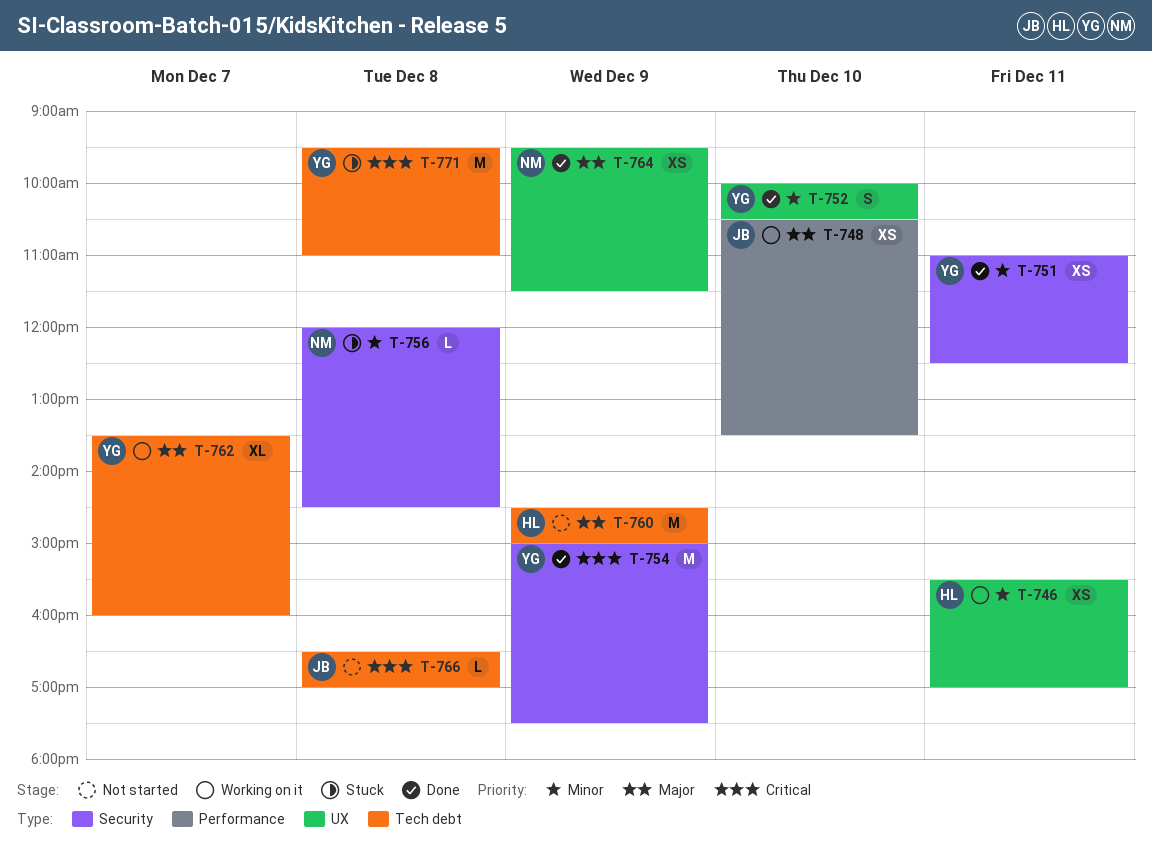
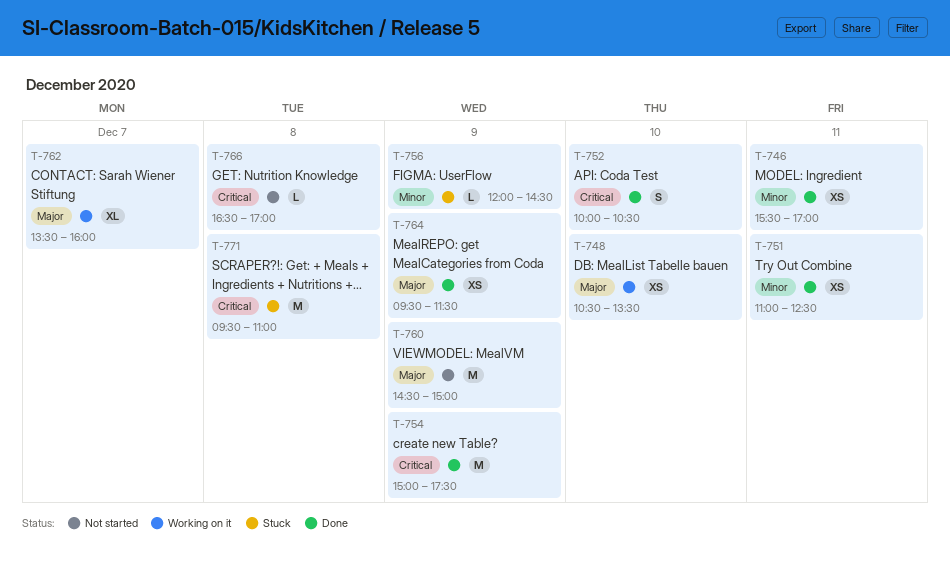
T-746, status: Working on it -> Done
T-752, priority: Minor -> Critical
T-756, day: Dec 8 -> Dec 9

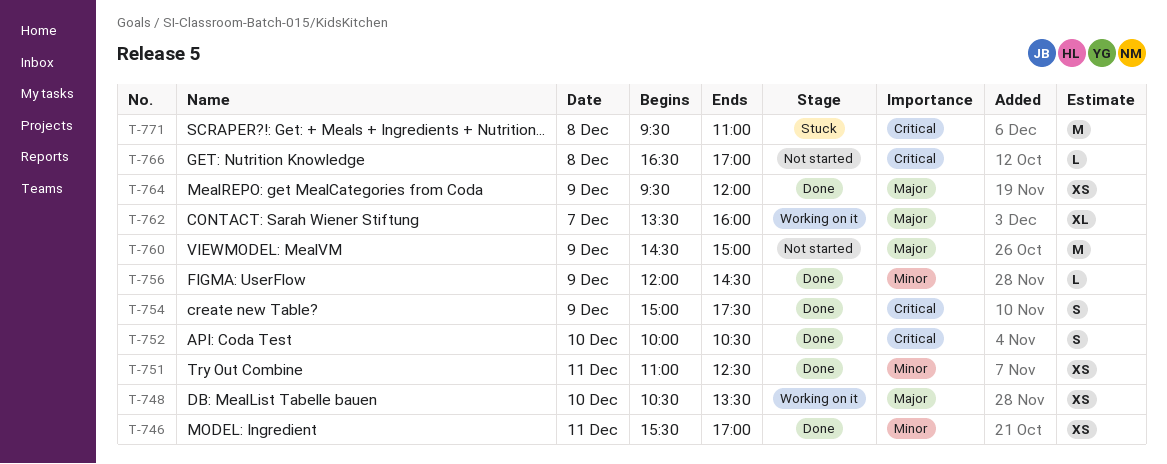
T-754, estimate: M -> S
T-756, status: Stuck -> Done
T-764, ends: 11:30 -> 12:00

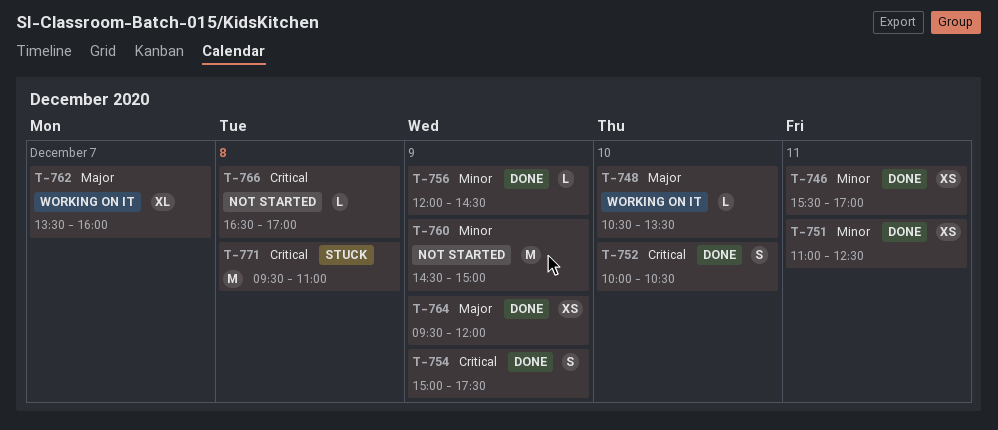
T-748, estimate: XS -> L
T-760, priority: Major -> Minor

